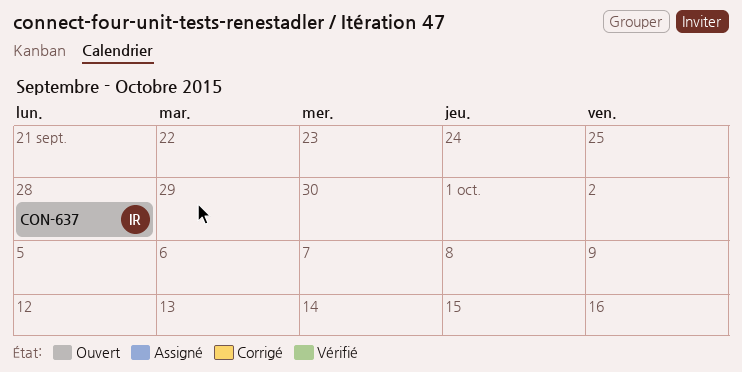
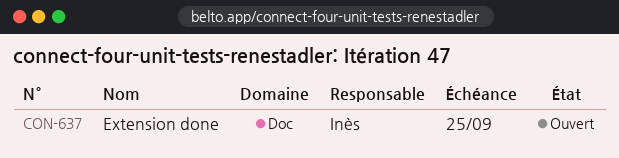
CON-637, due: Sep 28 -> Sep 25

